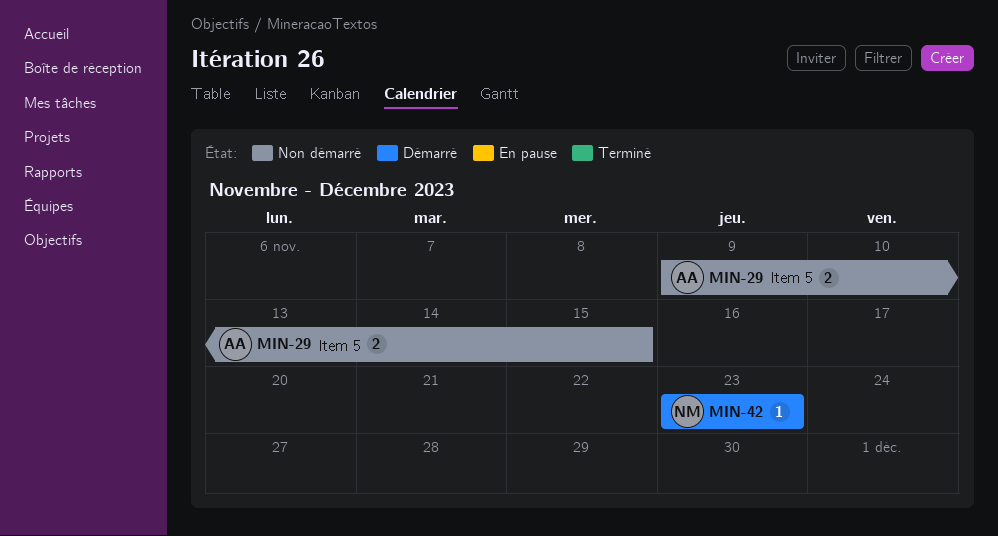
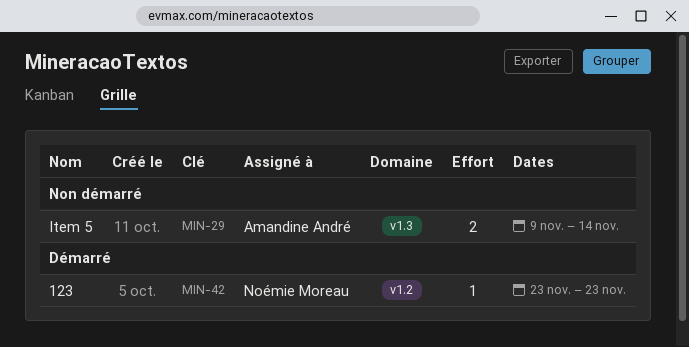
MIN-29, due: Nov 15 -> Nov 14

